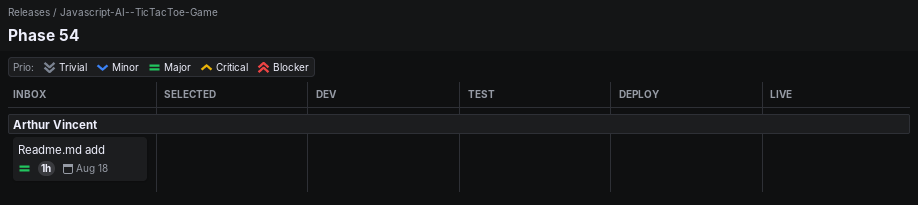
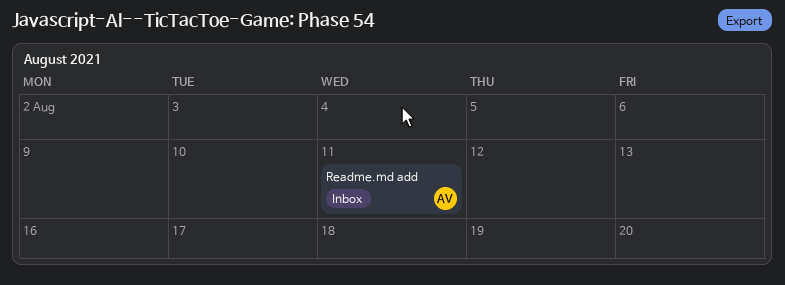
Readme.md add, due: Aug 18 -> Aug 11

